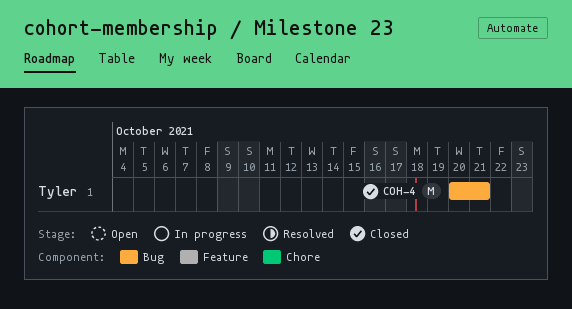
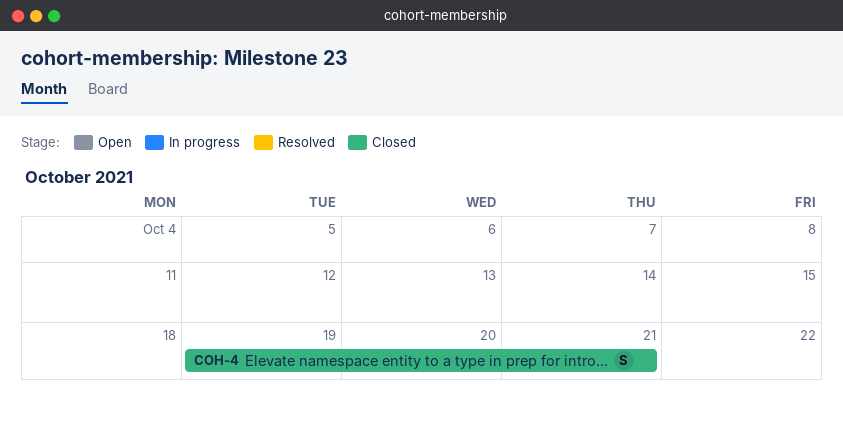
COH-4, estimate: M -> S
COH-4, start: Oct 20 -> Oct 19

